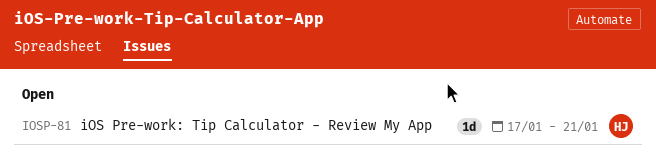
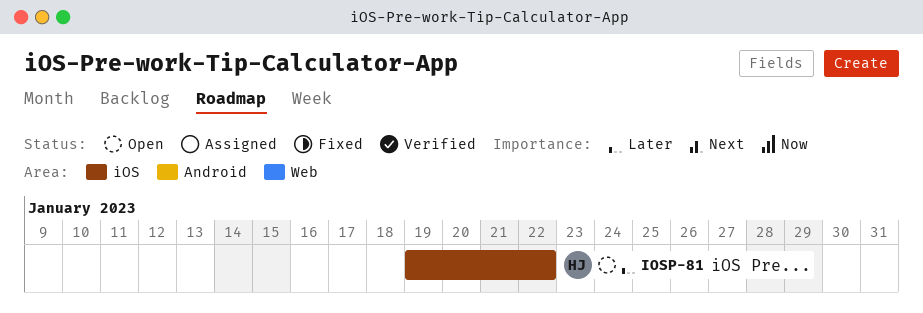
IOSP-81, start: Jan 17 -> Jan 19
IOSP-81, due: Jan 21 -> Jan 22

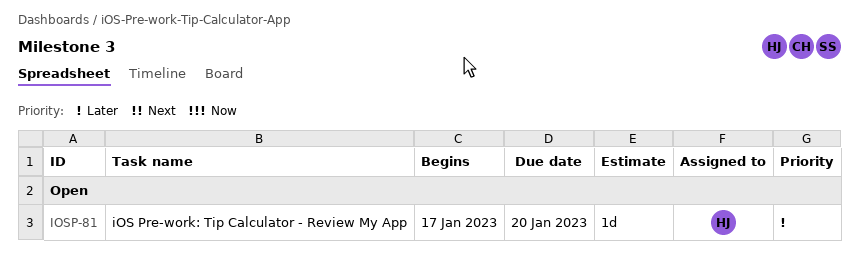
IOSP-81, start: Jan 19 -> Jan 17
IOSP-81, due: Jan 22 -> Jan 20

